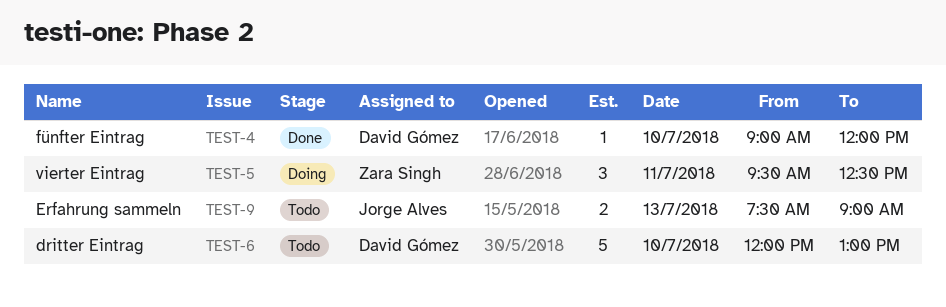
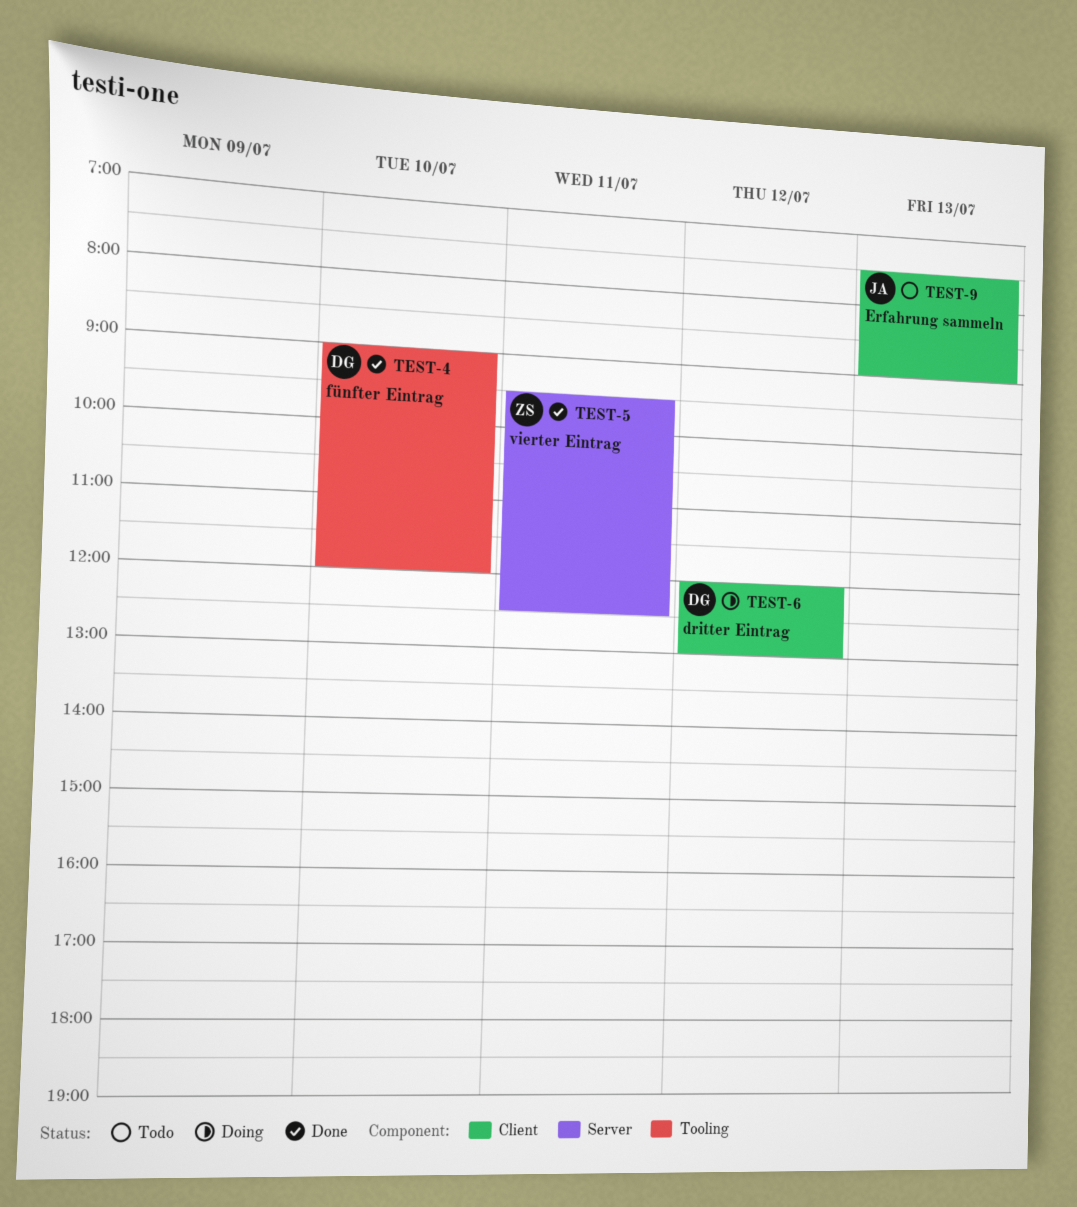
TEST-5, status: Doing -> Done
TEST-6, status: Todo -> Doing
TEST-6, day: Jul 10 -> Jul 12

